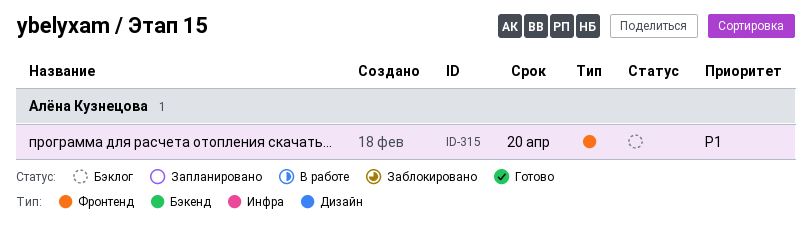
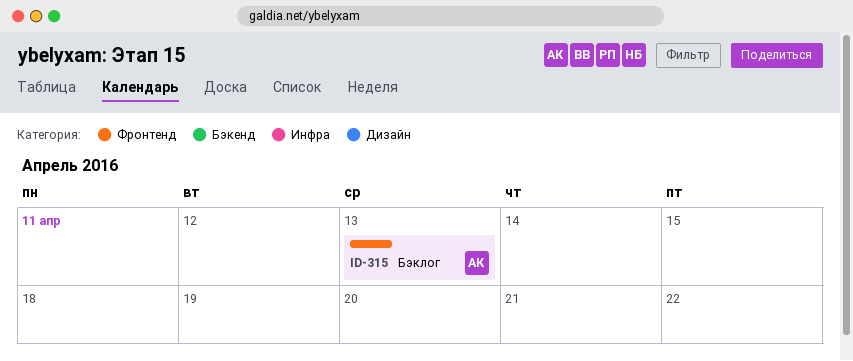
ID-315, due: Apr 20 -> Apr 13

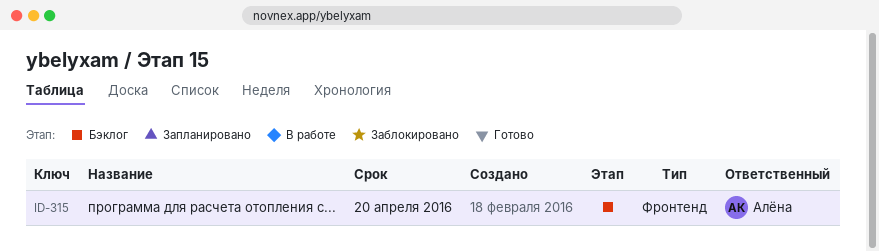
ID-315, due: Apr 13 -> Apr 20

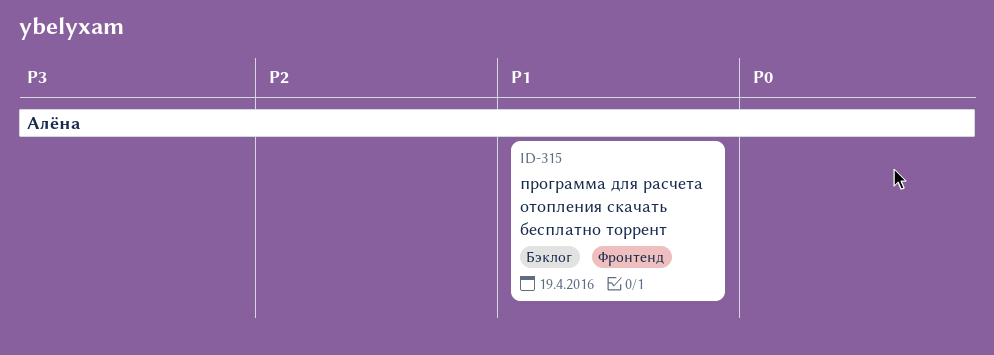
ID-315, due: Apr 20 -> Apr 19

